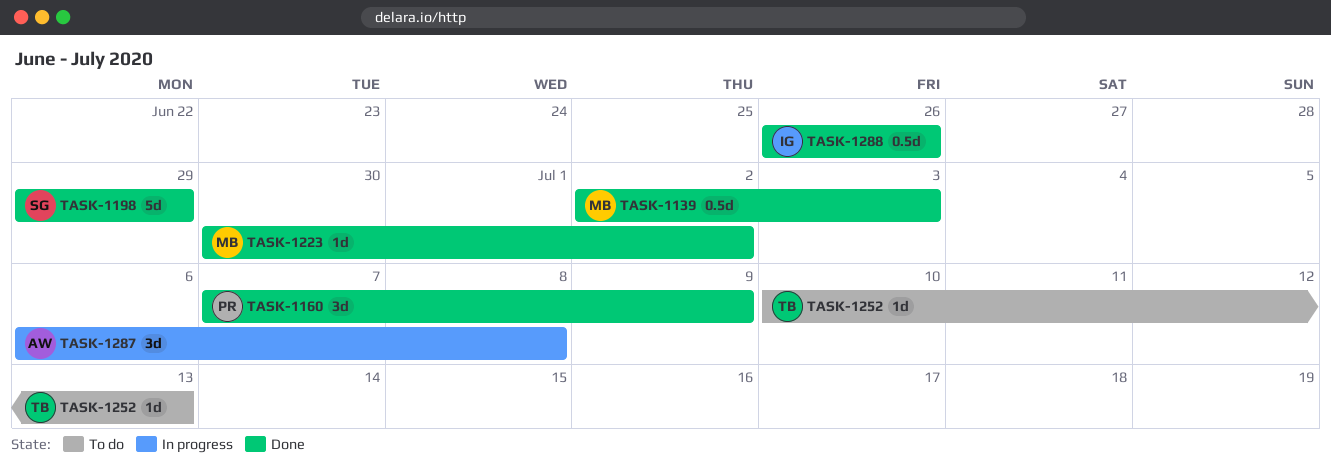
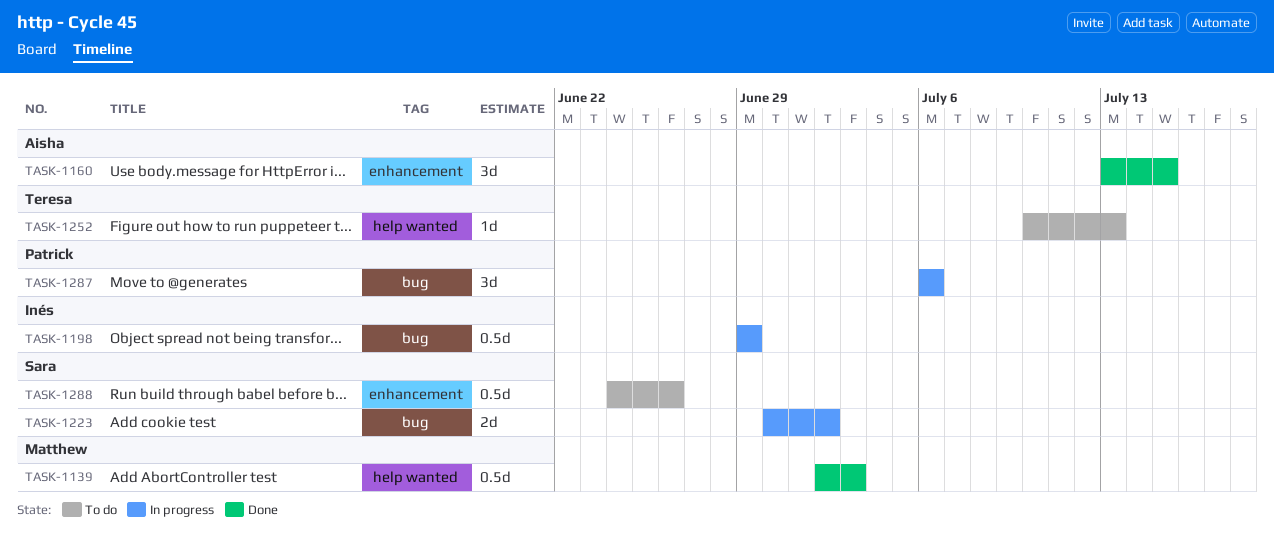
TASK-1160, owner: Patrick -> Aisha
TASK-1160, start: Jul 7 -> Jul 13
TASK-1160, due: Jul 9 -> Jul 15
TASK-1198, status: Done -> In progress
TASK-1198, owner: Sara -> Inés
TASK-1198, estimate: 5d -> 0.5d
TASK-1223, status: Done -> In progress
TASK-1223, owner: Matthew -> Sara
TASK-1223, estimate: 1d -> 2d
TASK-1287, owner: Aisha -> Patrick
TASK-1287, due: Jul 8 -> Jul 6
TASK-1288, status: Done -> To do
TASK-1288, owner: Inés -> Sara
TASK-1288, start: Jun 26 -> Jun 24

